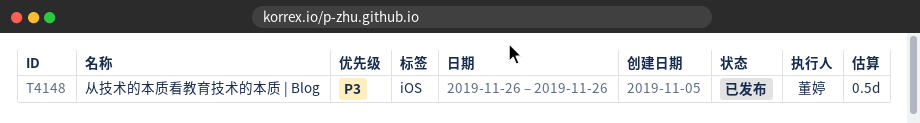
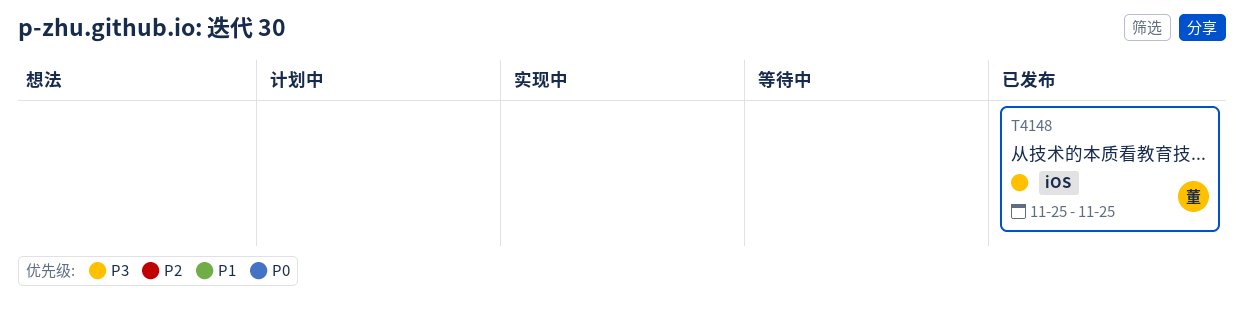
T4148, start: Nov 26 -> Nov 25
T4148, due: Nov 26 -> Nov 25

